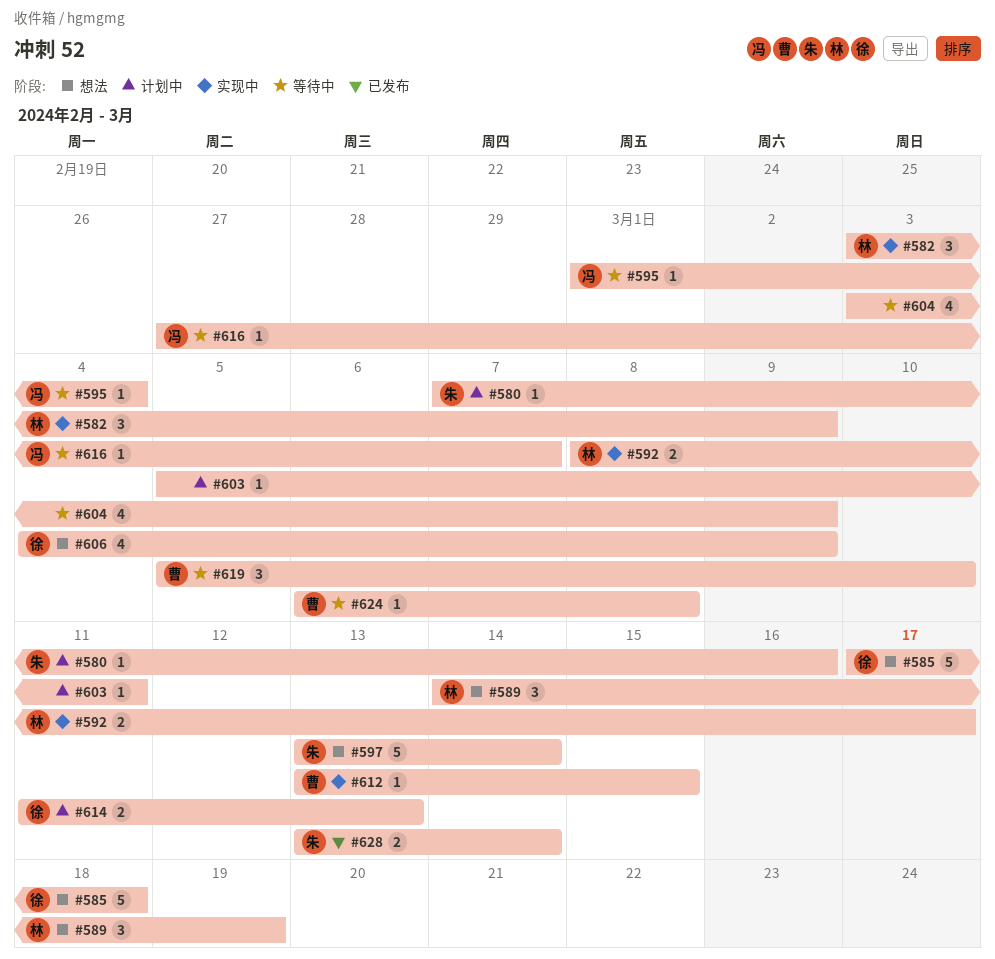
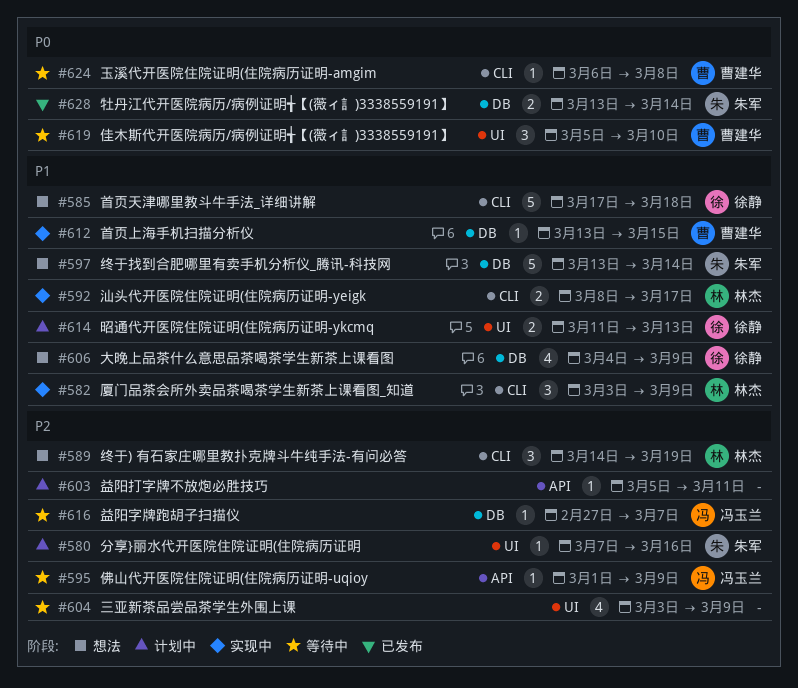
#595, due: Mar 4 -> Mar 9

